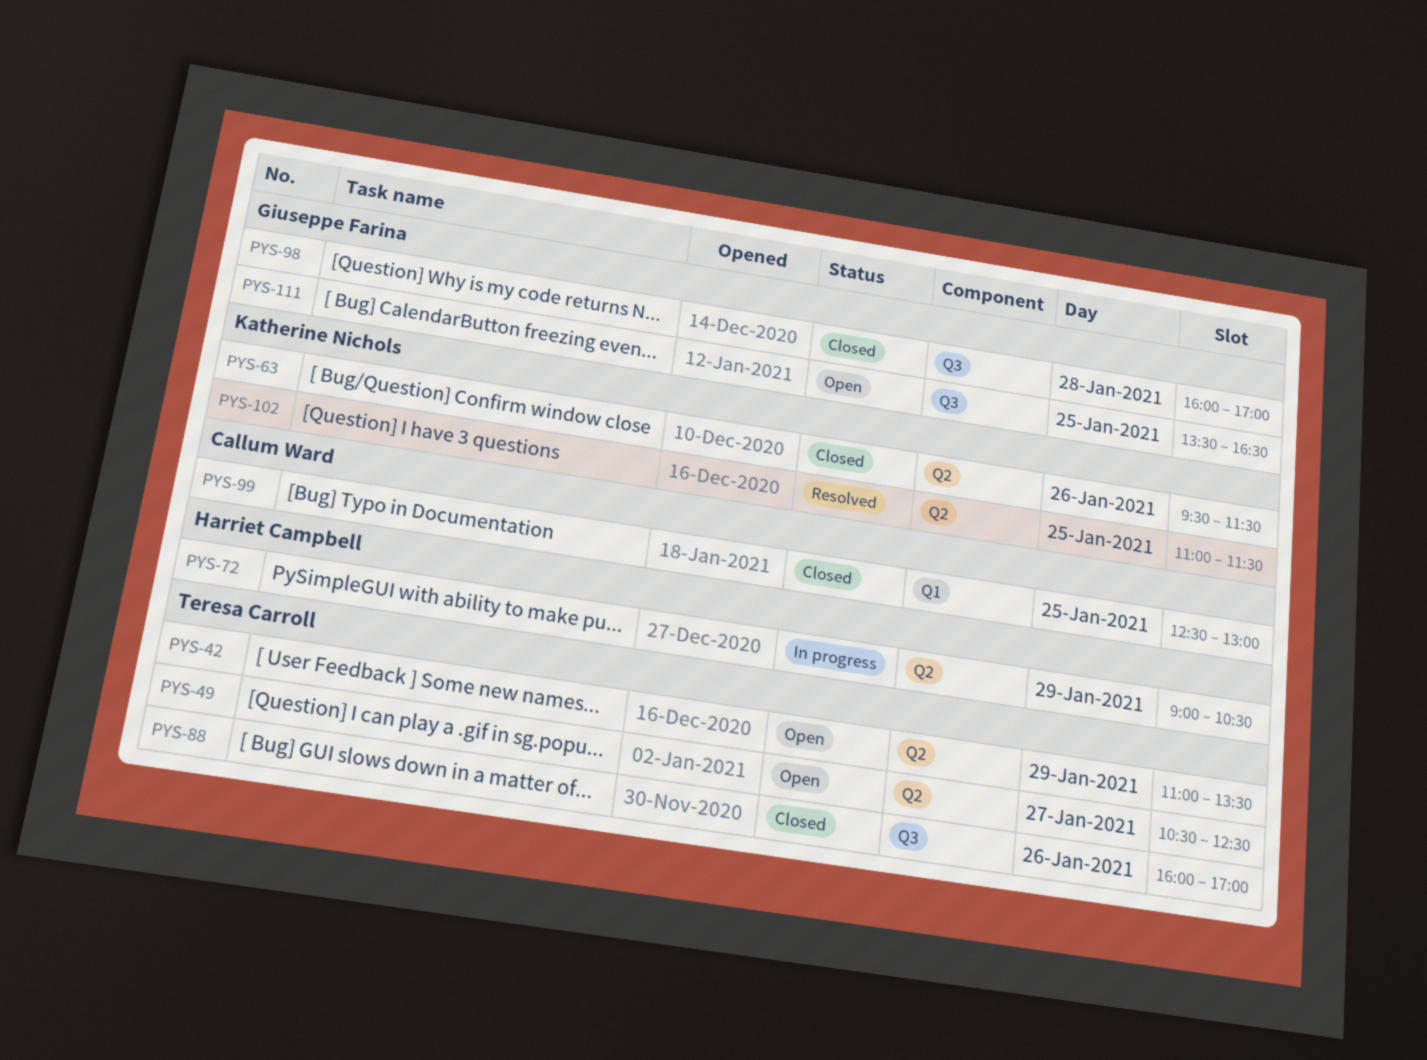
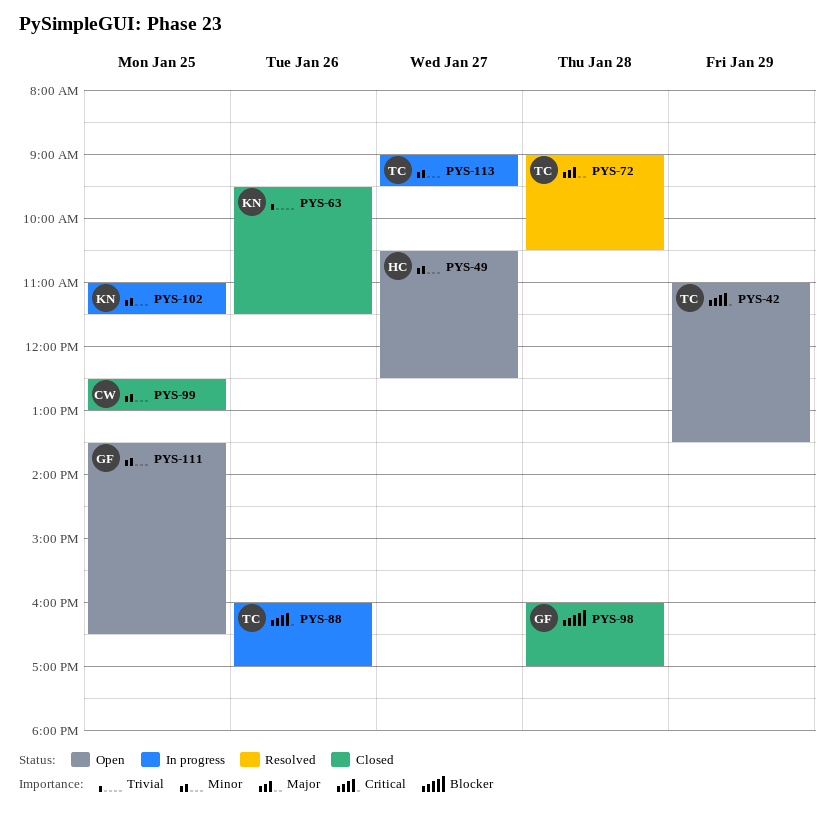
PYS-49, owner: Teresa Carroll -> Harriet Campbell
PYS-72, status: In progress -> Resolved
PYS-72, owner: Harriet Campbell -> Teresa Carroll
PYS-72, day: Jan 29 -> Jan 28
PYS-88, status: Closed -> In progress
PYS-102, status: Resolved -> In progress
PYS-113: none -> present

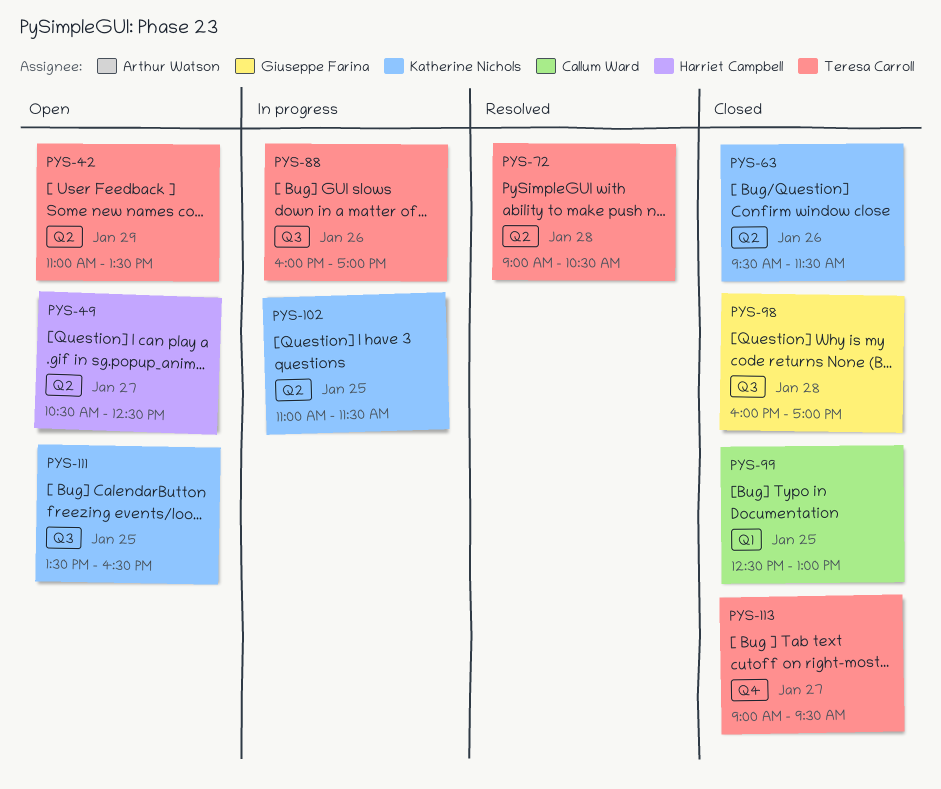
PYS-111, owner: Giuseppe Farina -> Katherine Nichols
PYS-113, status: In progress -> Closed

